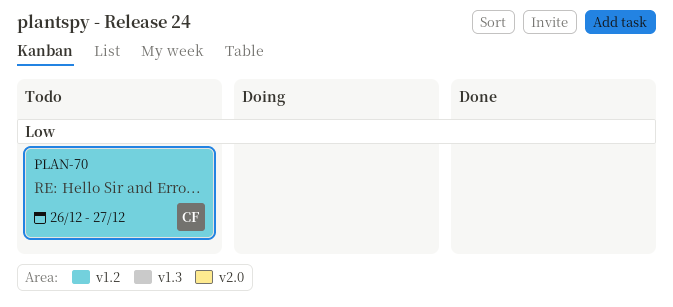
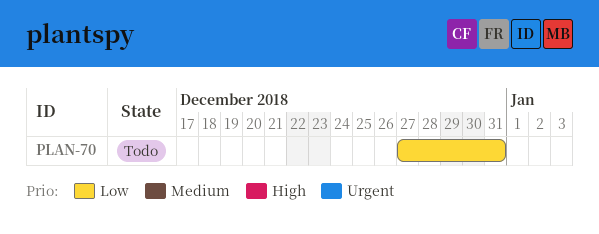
PLAN-70, start: Dec 26 -> Dec 27
PLAN-70, due: Dec 27 -> Dec 31

